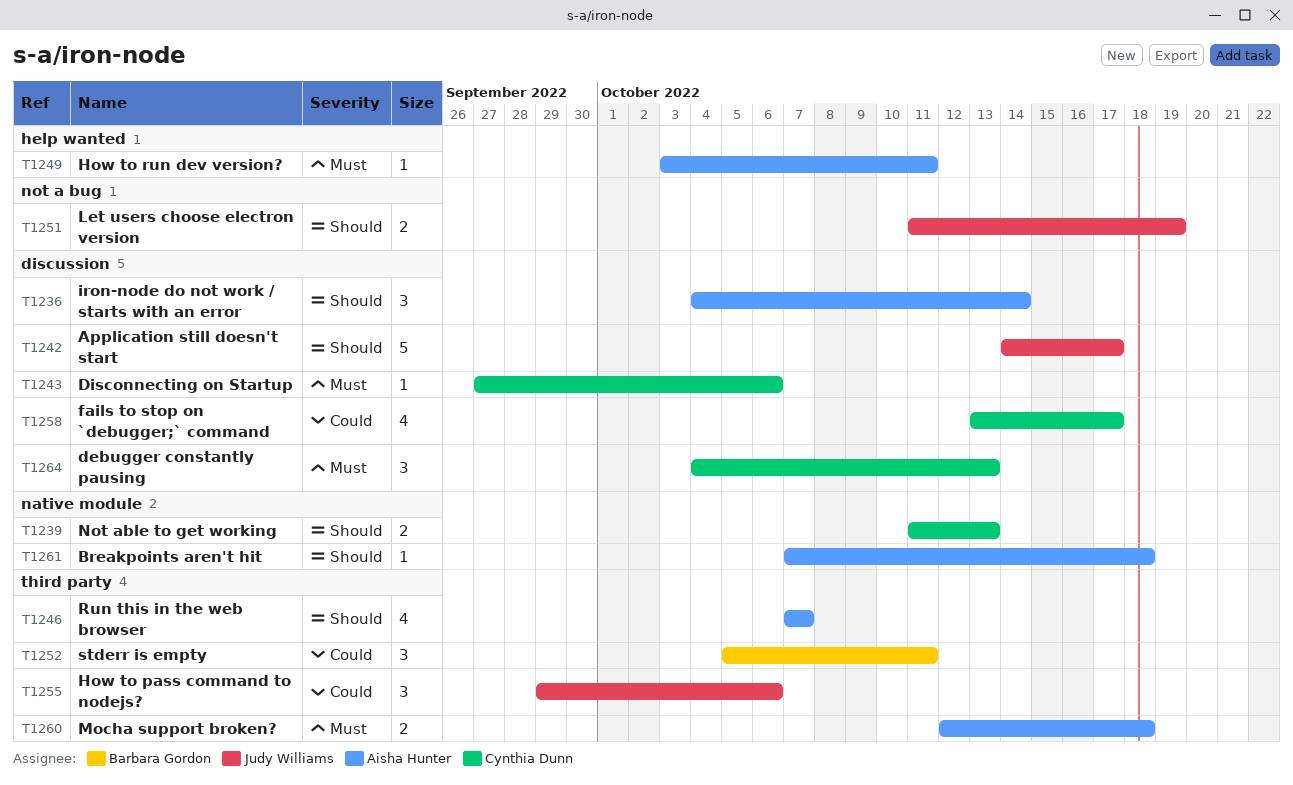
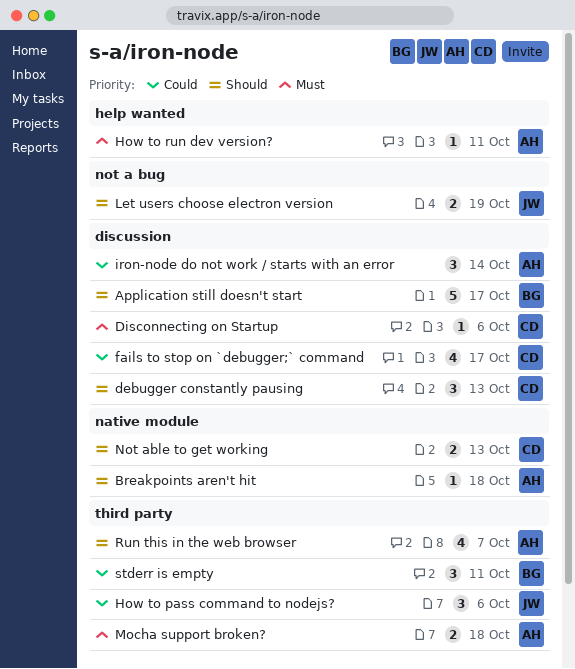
Application still doesn't start, owner: Judy Williams -> Barbara Gordon
debugger constantly pausing, priority: Must -> Should
iron-node do not work / starts with an error, priority: Should -> Could

